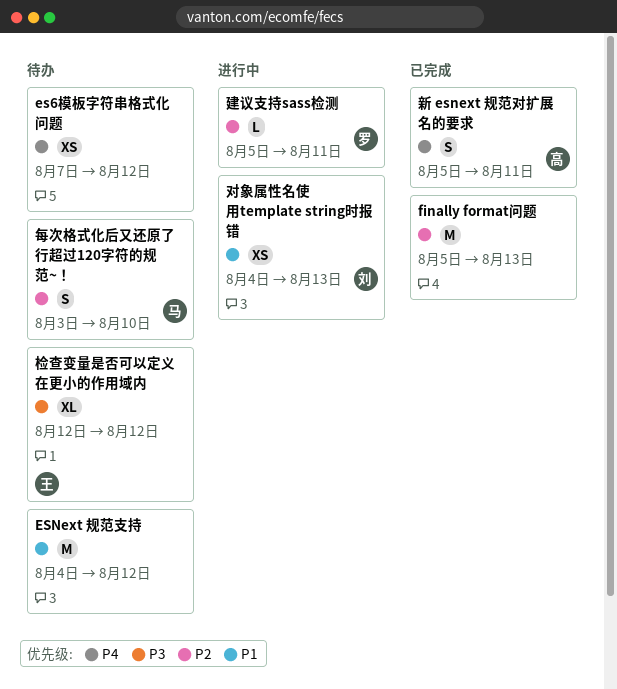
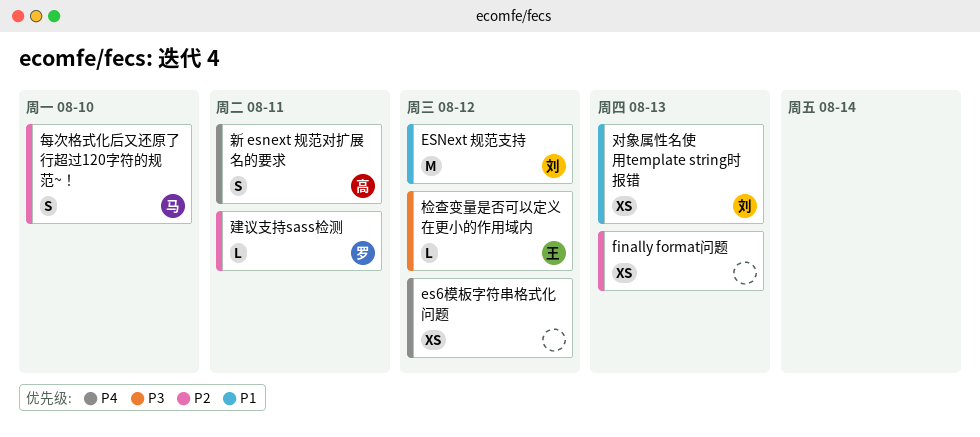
ESNext 规范支持, owner: none -> 刘
finally format问题, estimate: M -> XS
检查变量是否可以定义在更小的作用域内, estimate: XL -> L

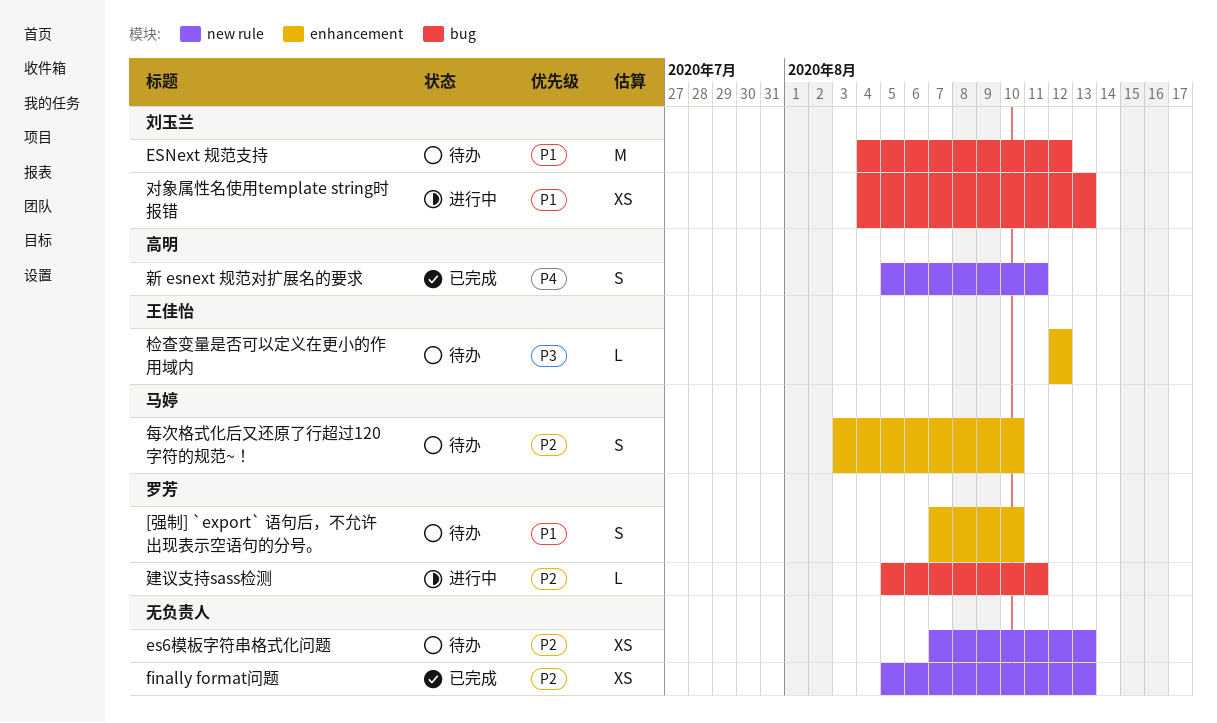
[强制] `export` 语句后，不允许出现表示空语句的分号。: none -> present
es6模板字符串格式化问题, priority: P4 -> P2
es6模板字符串格式化问题, due: Aug 12 -> Aug 13

